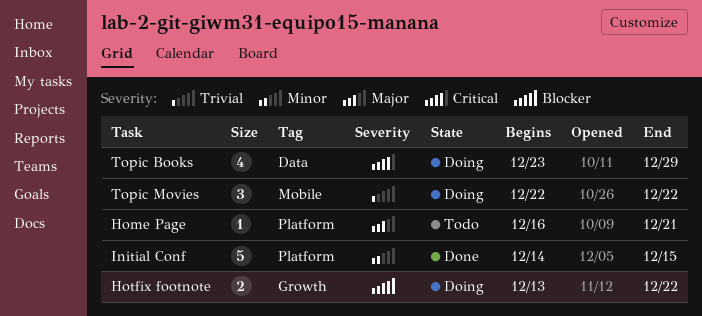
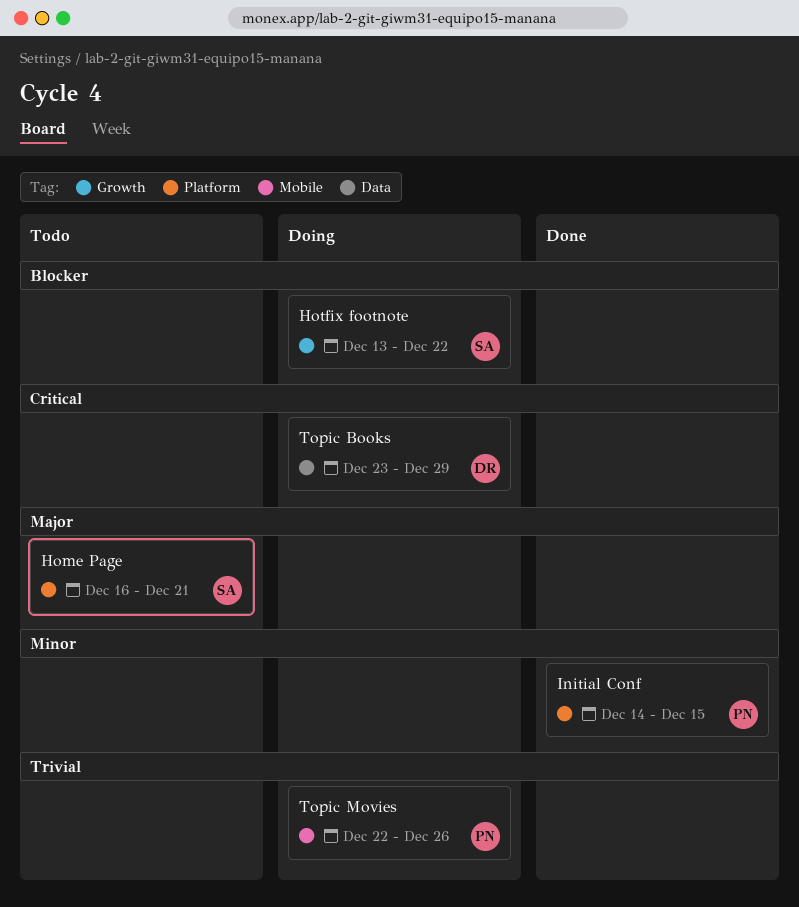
Topic Movies, due: Dec 22 -> Dec 26

